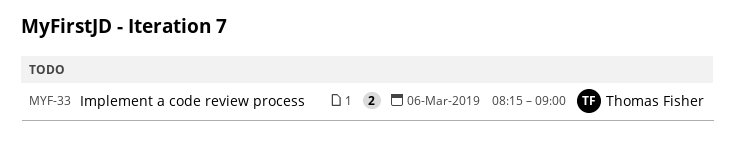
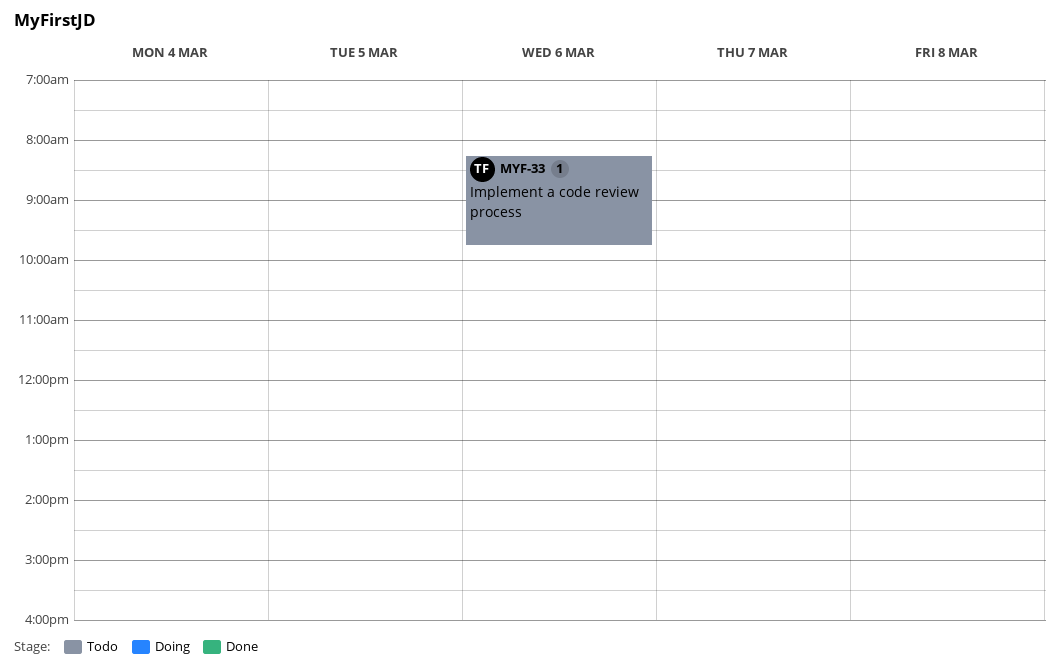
MYF-33, estimate: 2 -> 1
MYF-33, ends: 09:00 -> 09:45

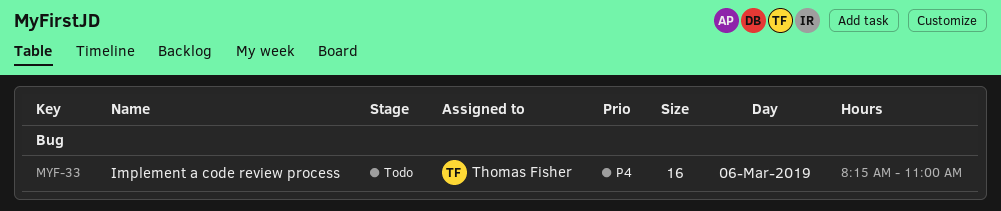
MYF-33, estimate: 1 -> 16
MYF-33, ends: 09:45 -> 11:00

